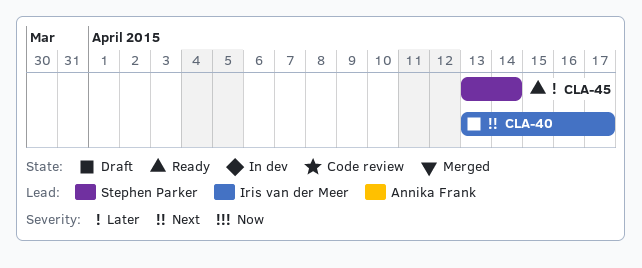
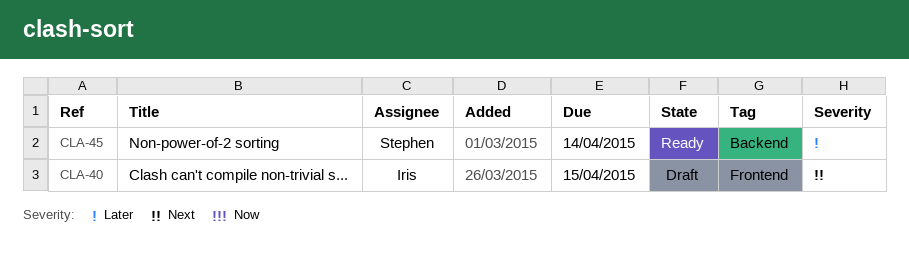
CLA-40, due: Apr 17 -> Apr 15

